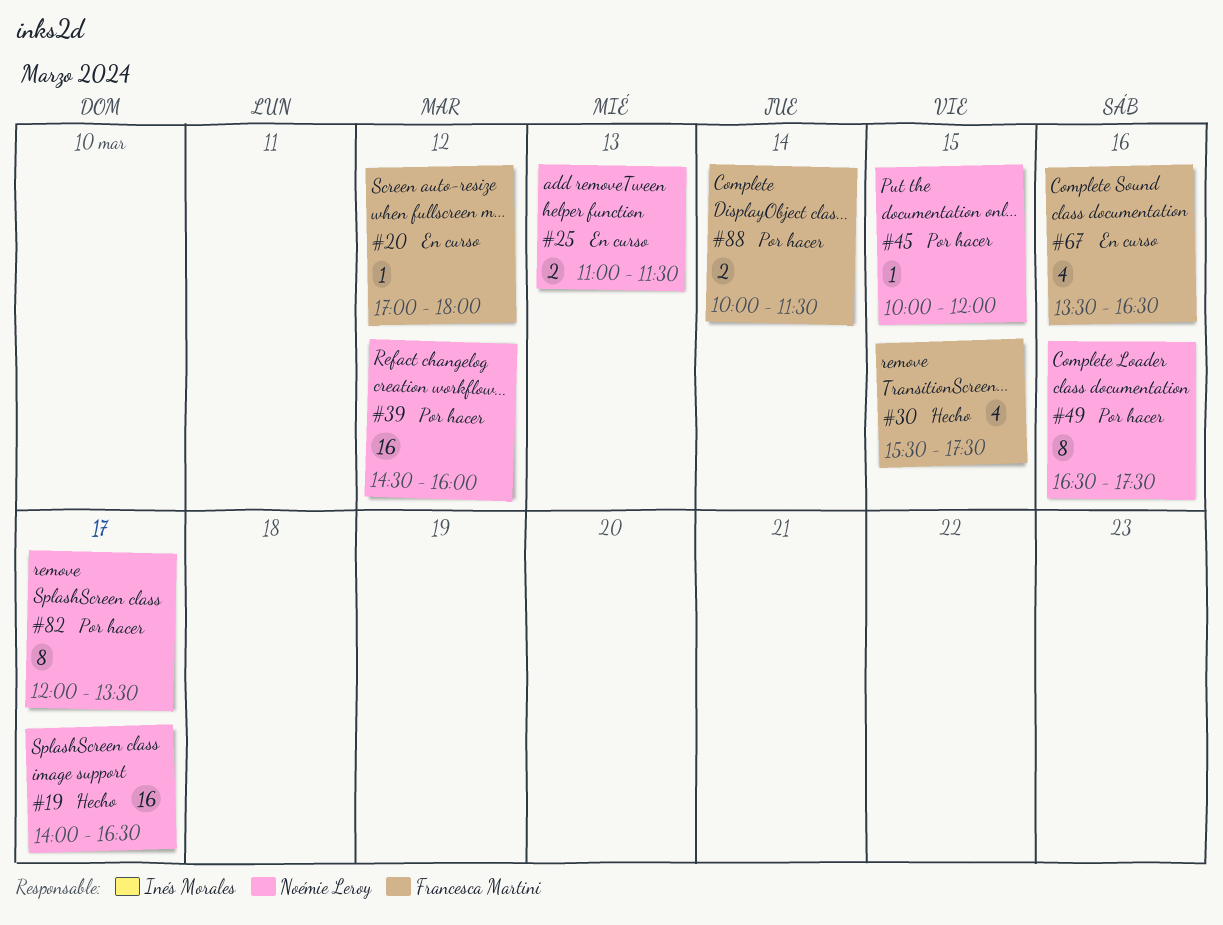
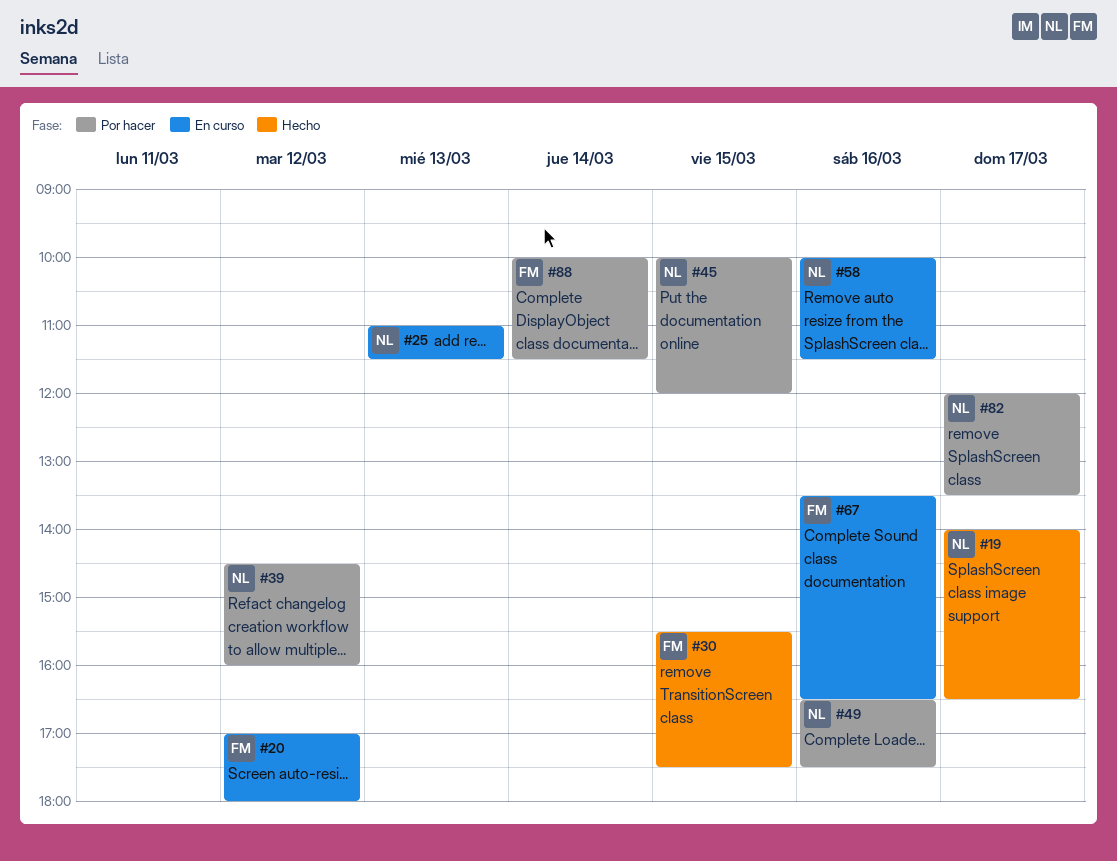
#58: none -> present

